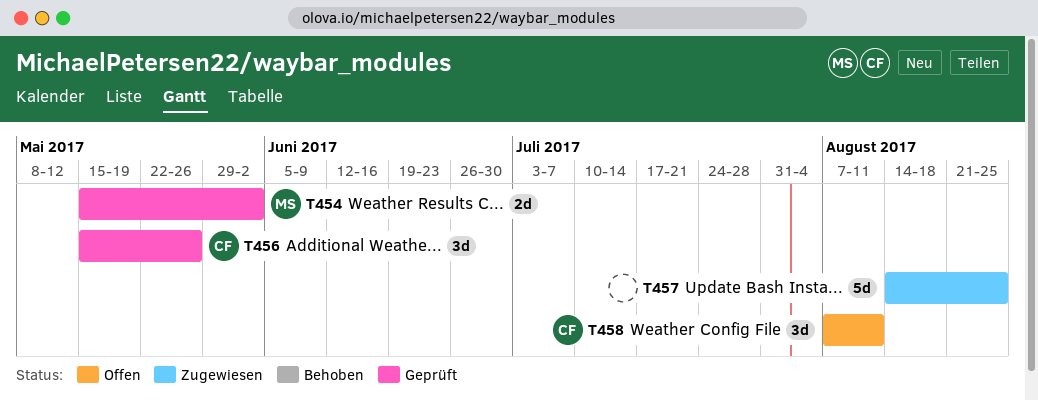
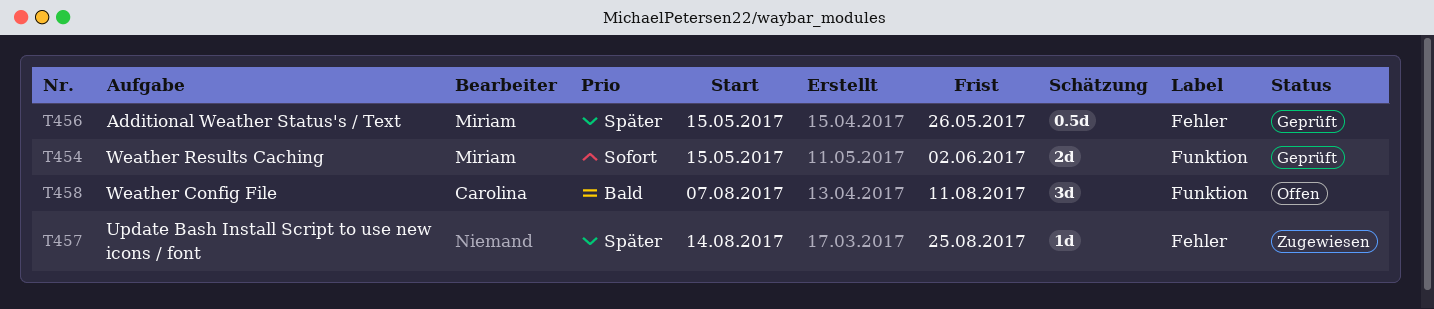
T456, owner: Carolina -> Miriam
T456, estimate: 3d -> 0.5d
T457, estimate: 5d -> 1d

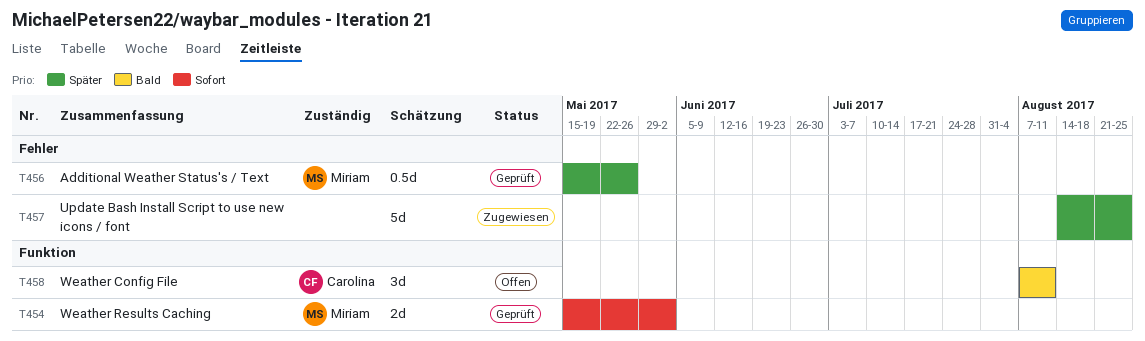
T457, estimate: 1d -> 5d

